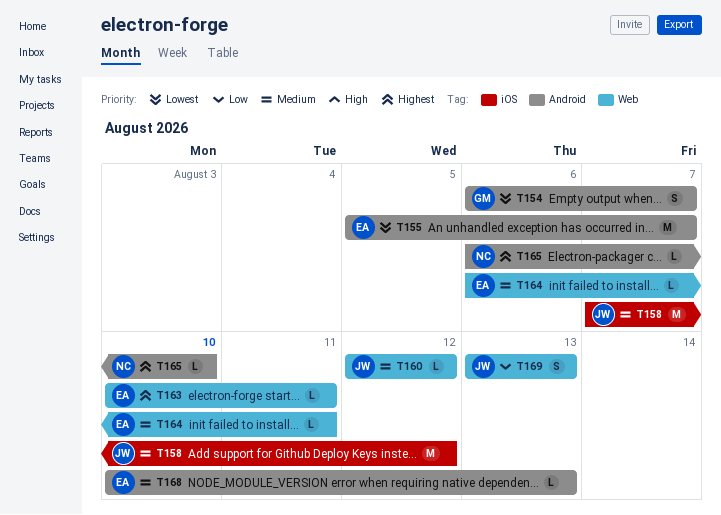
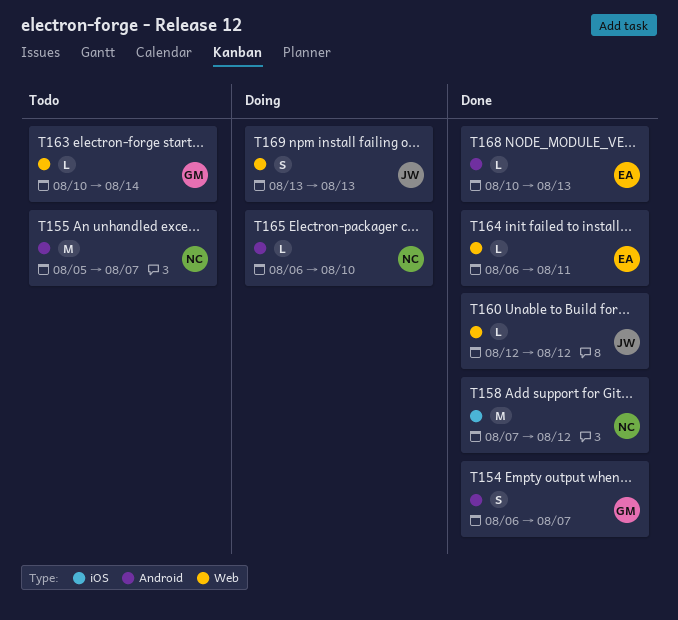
T155, owner: EA -> NC
T158, owner: JW -> NC
T163, owner: EA -> GM
T163, due: Aug 11 -> Aug 14

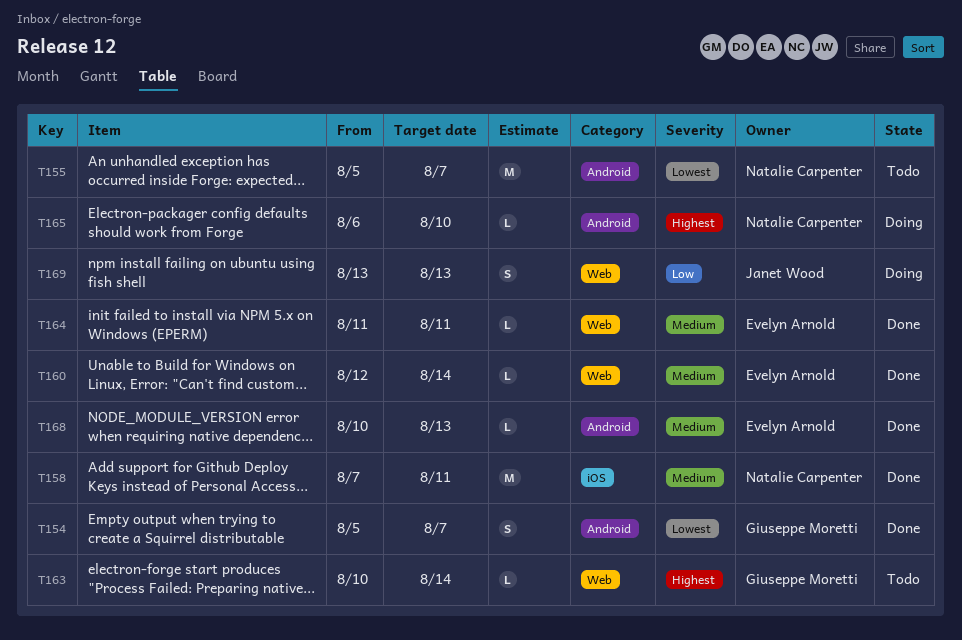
T154, start: Aug 6 -> Aug 5
T158, due: Aug 12 -> Aug 11
T160, owner: Janet Wood -> Evelyn Arnold
T160, due: Aug 12 -> Aug 14
T164, start: Aug 6 -> Aug 11

